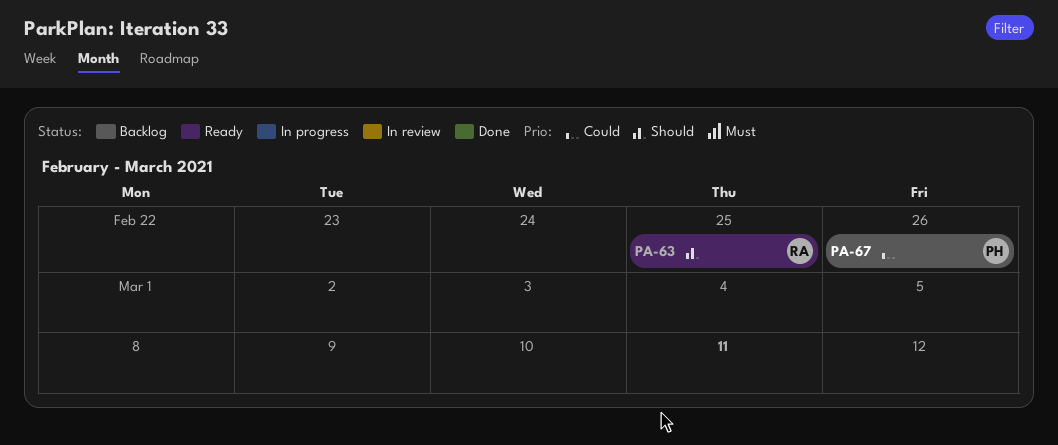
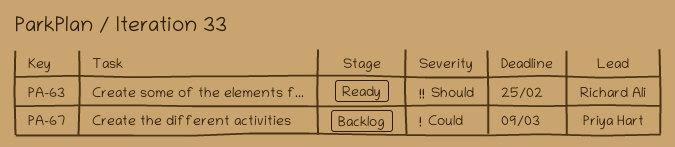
PA-67, due: Feb 26 -> Mar 9

